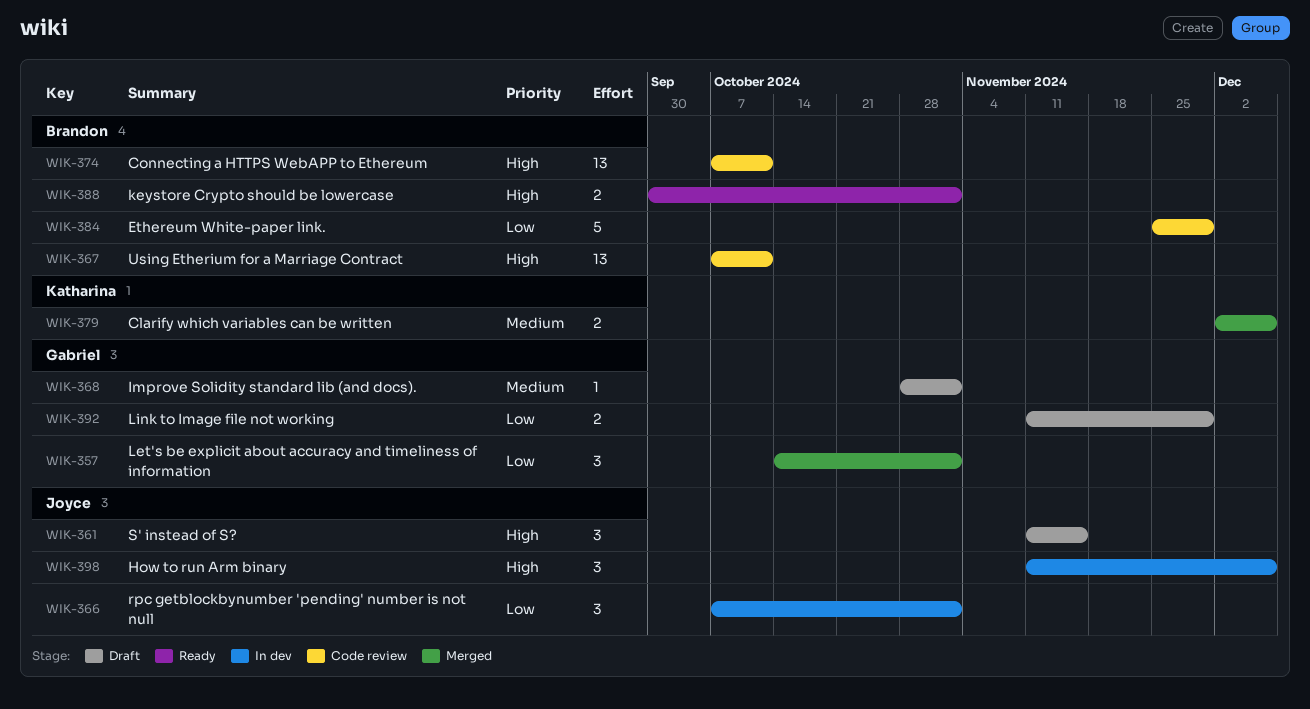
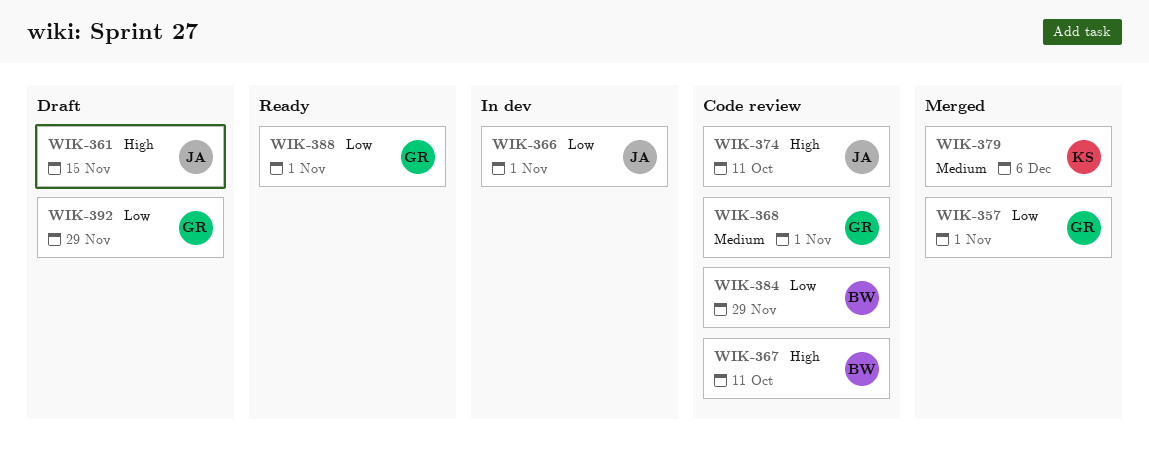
WIK-368, status: Draft -> Code review
WIK-374, owner: Brandon -> Joyce
WIK-388, owner: Brandon -> Gabriel
WIK-388, priority: High -> Low
WIK-398: present -> none

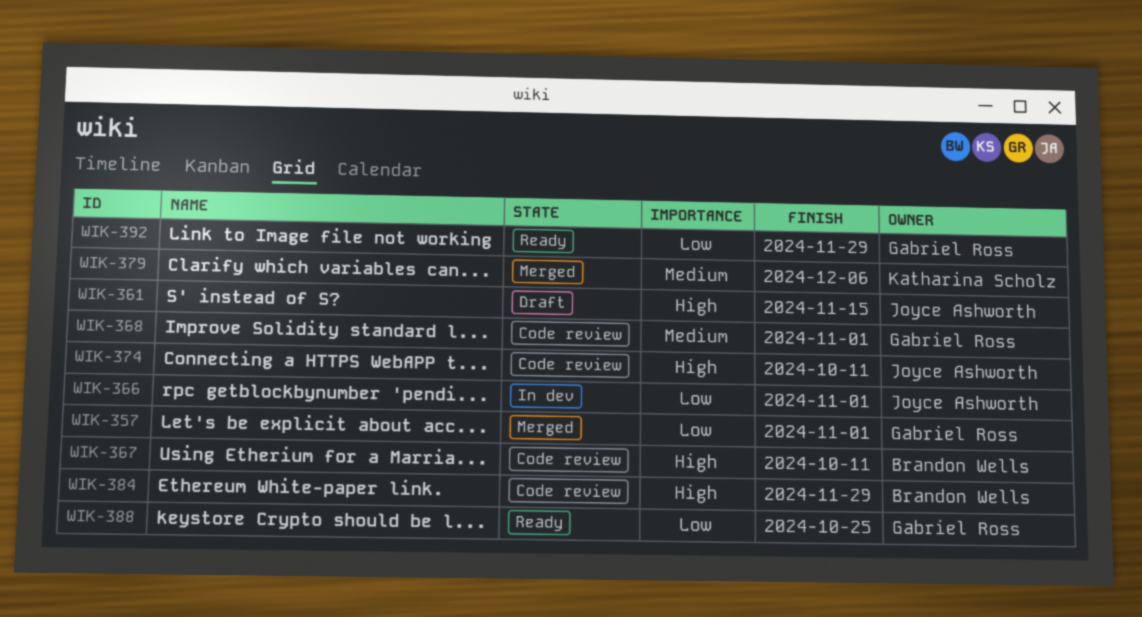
WIK-384, priority: Low -> High
WIK-388, due: Nov 1 -> Oct 25
WIK-392, status: Draft -> Ready

